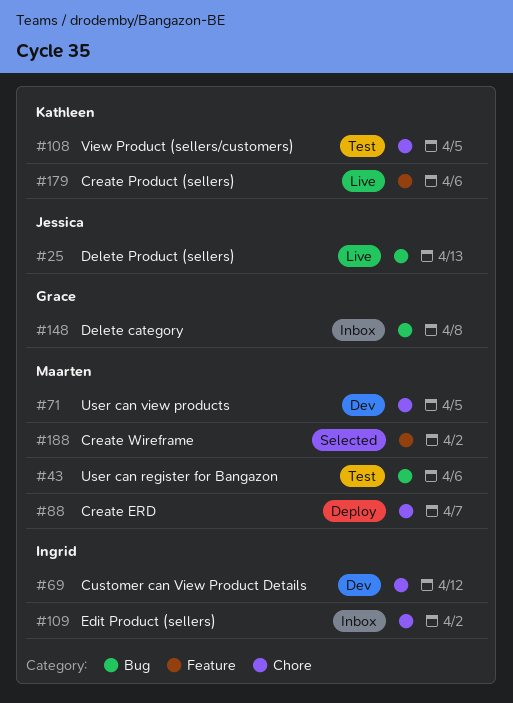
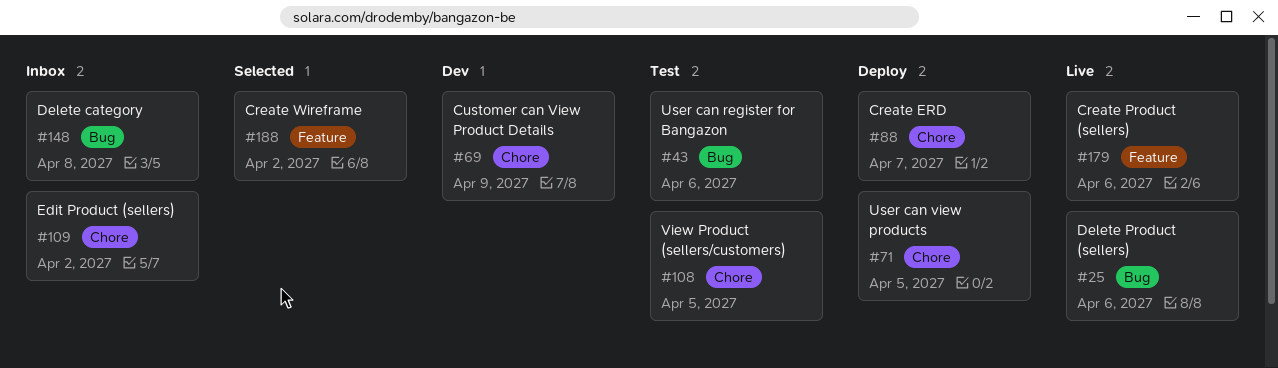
#25, due: Apr 13 -> Apr 6
#69, due: Apr 12 -> Apr 9
#71, status: Dev -> Deploy

